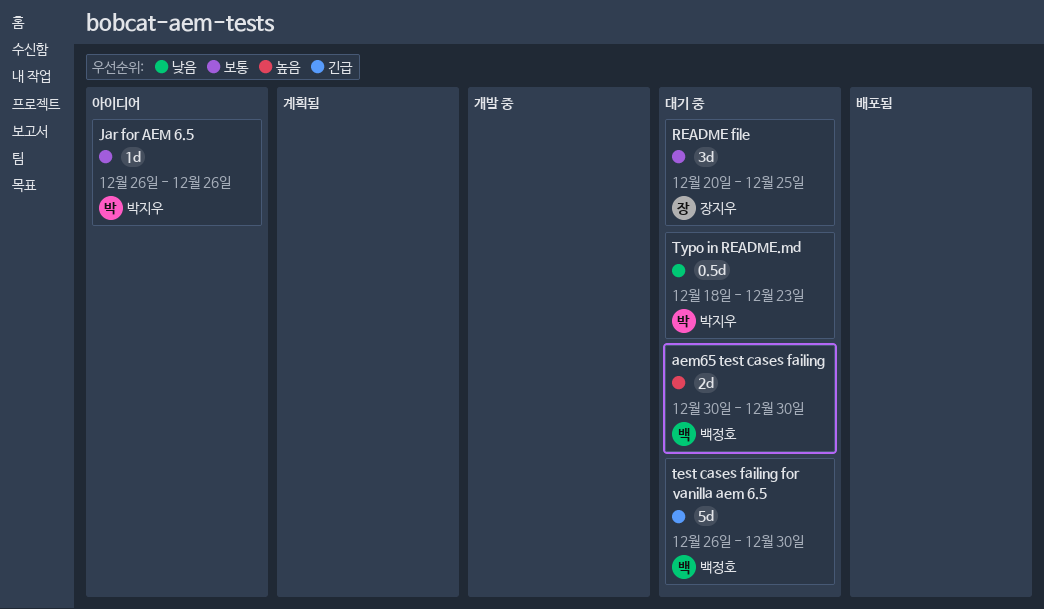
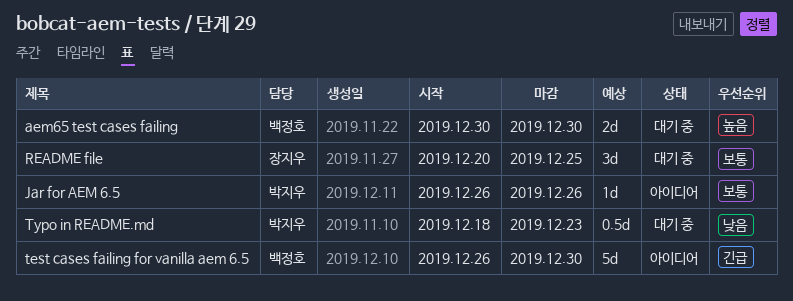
test cases failing for vanilla aem 6.5, status: 대기 중 -> 아이디어

